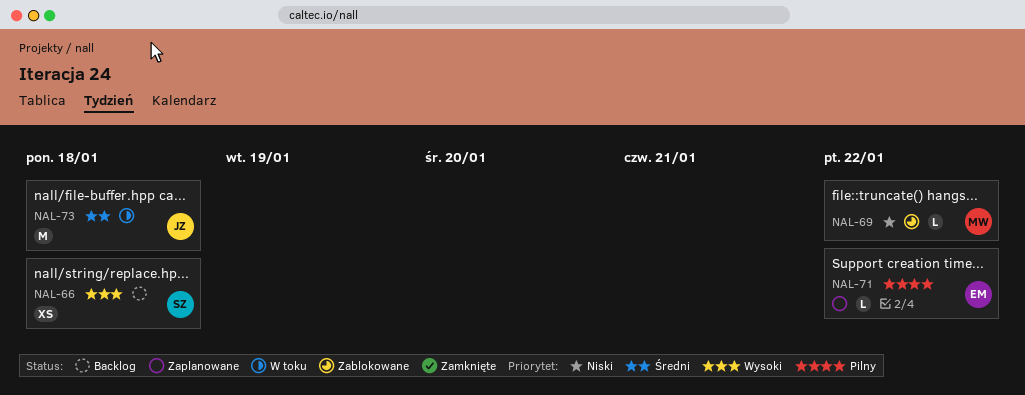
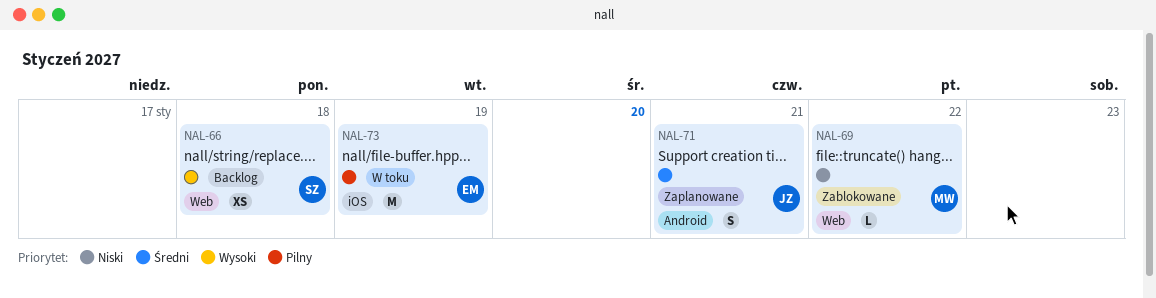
NAL-71, owner: EM -> JZ
NAL-71, priority: Pilny -> Średni
NAL-71, estimate: L -> S
NAL-71, due: Jan 22 -> Jan 21
NAL-73, owner: JZ -> EM
NAL-73, priority: Średni -> Pilny
NAL-73, due: Jan 18 -> Jan 19

